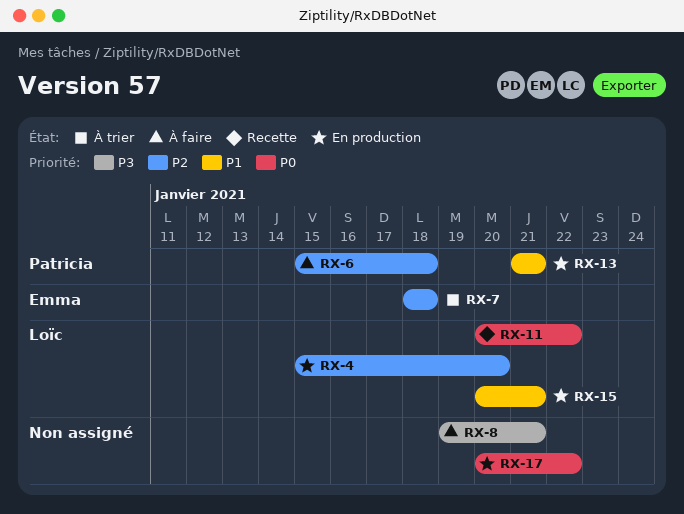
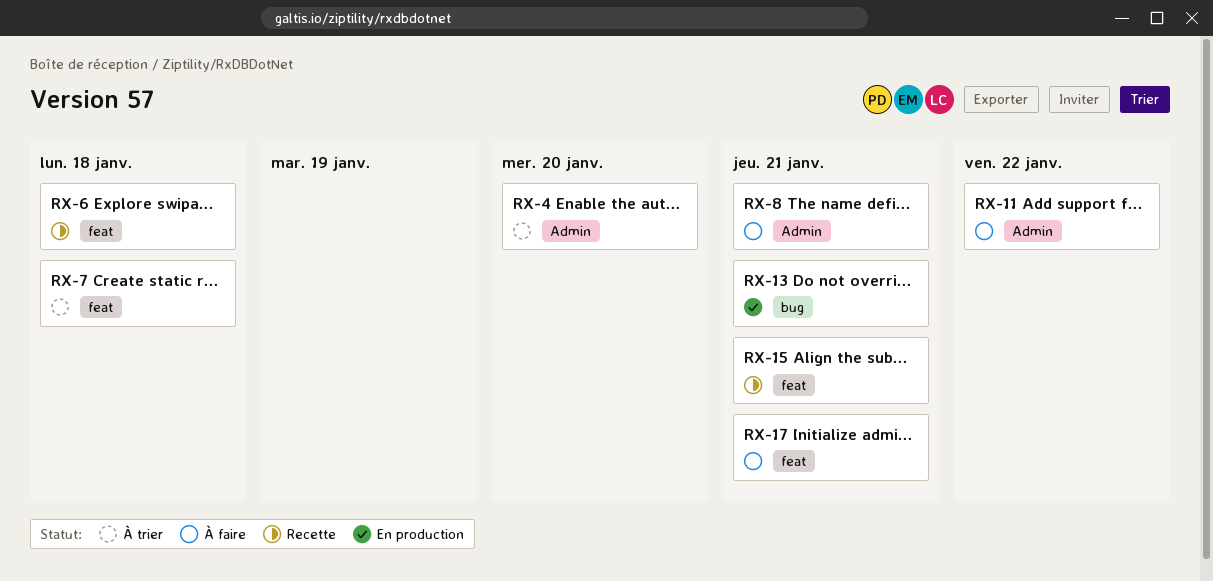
RX-4, status: En production -> À trier
RX-6, status: À faire -> Recette
RX-11, status: Recette -> À faire
RX-15, status: En production -> Recette
RX-17, status: En production -> À faire
RX-17, due: Jan 22 -> Jan 21

